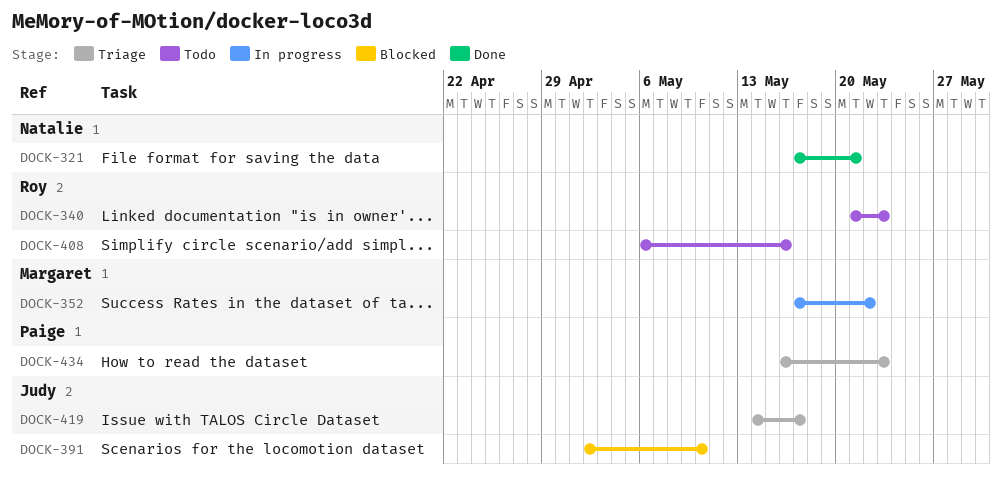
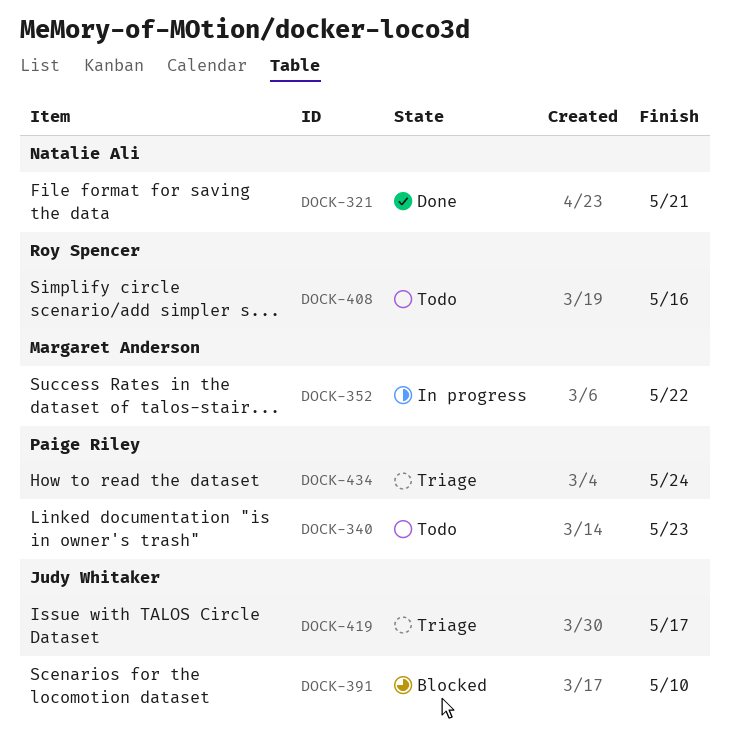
DOCK-340, owner: Roy Spencer -> Paige Riley
DOCK-434, due: May 23 -> May 24

